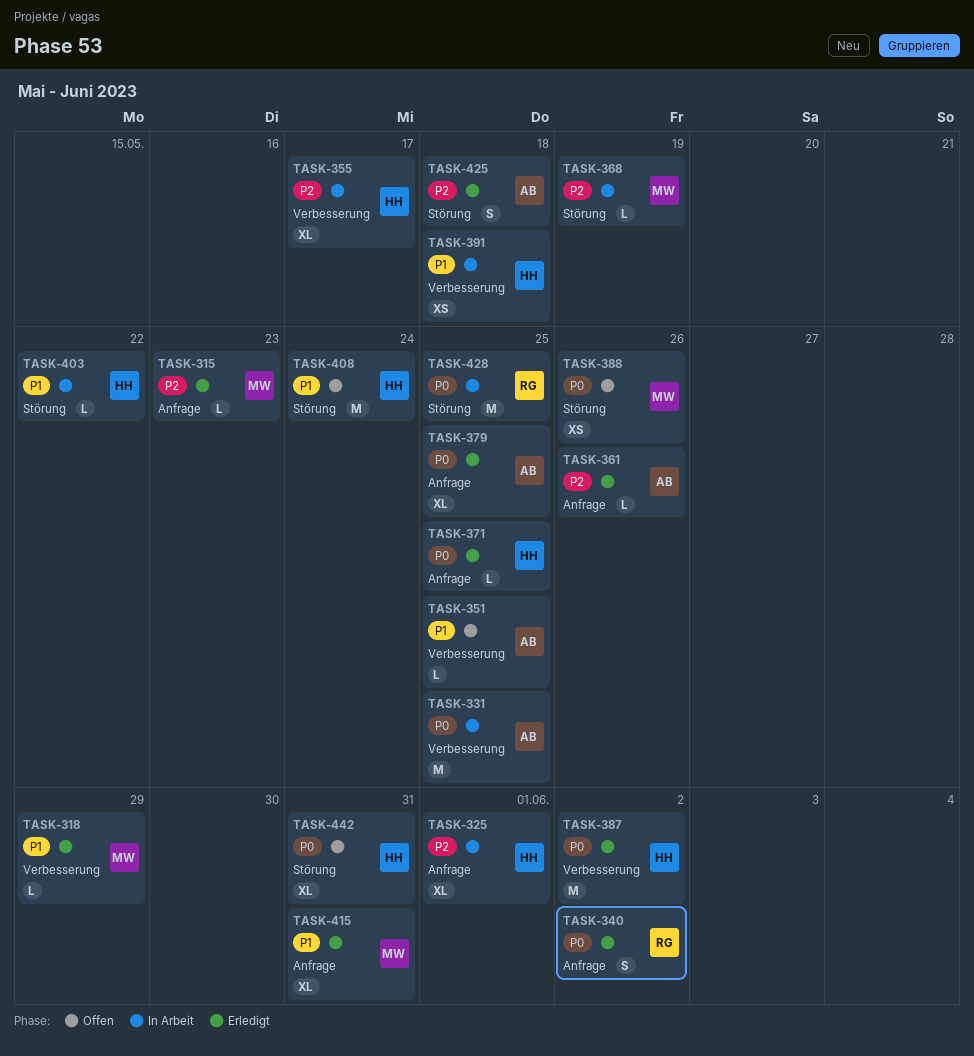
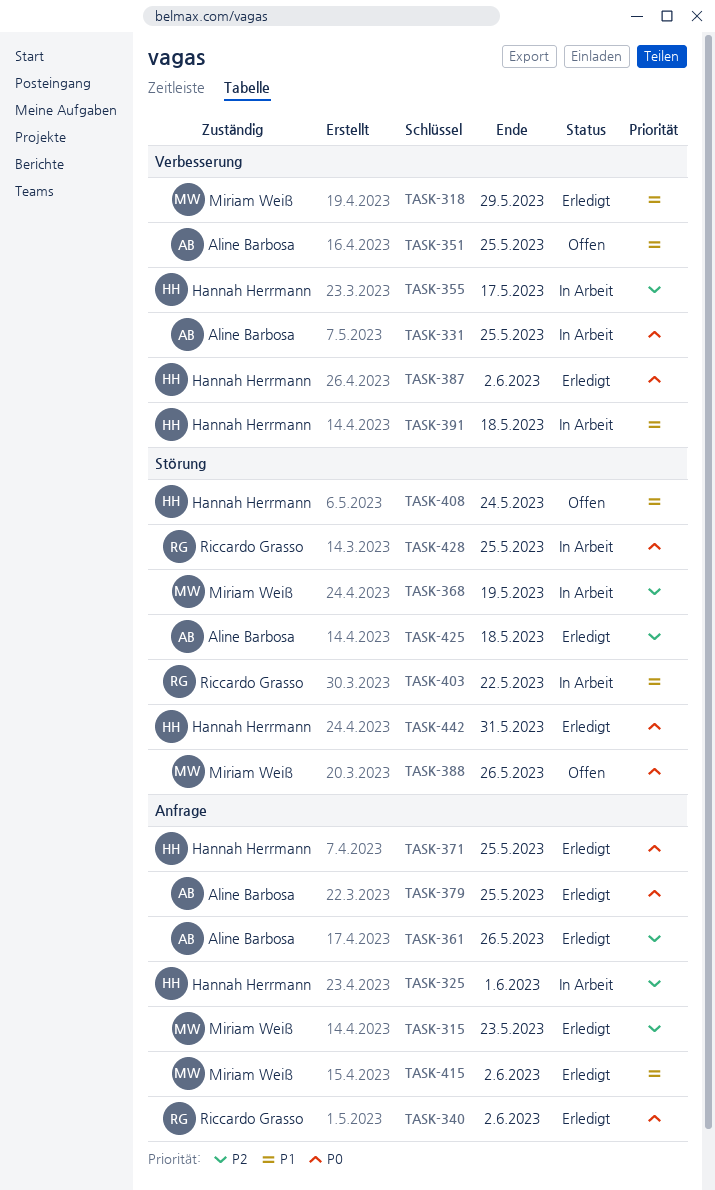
TASK-403, owner: Hannah Herrmann -> Riccardo Grasso
TASK-415, due: May 31 -> Jun 2
TASK-442, status: Offen -> Erledigt

